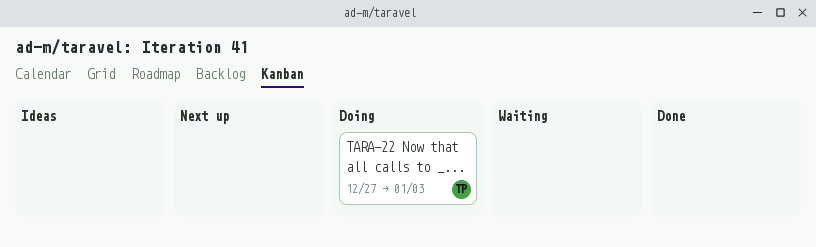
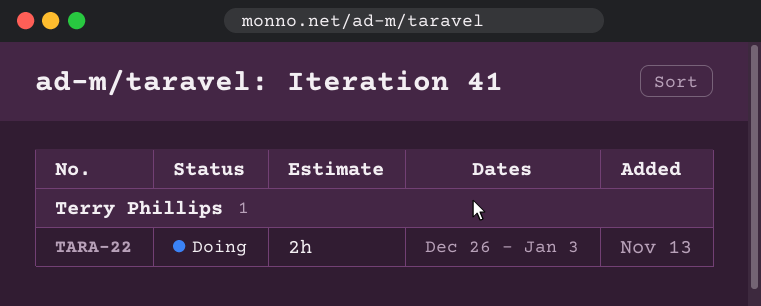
TARA-22, start: Dec 27 -> Dec 26

